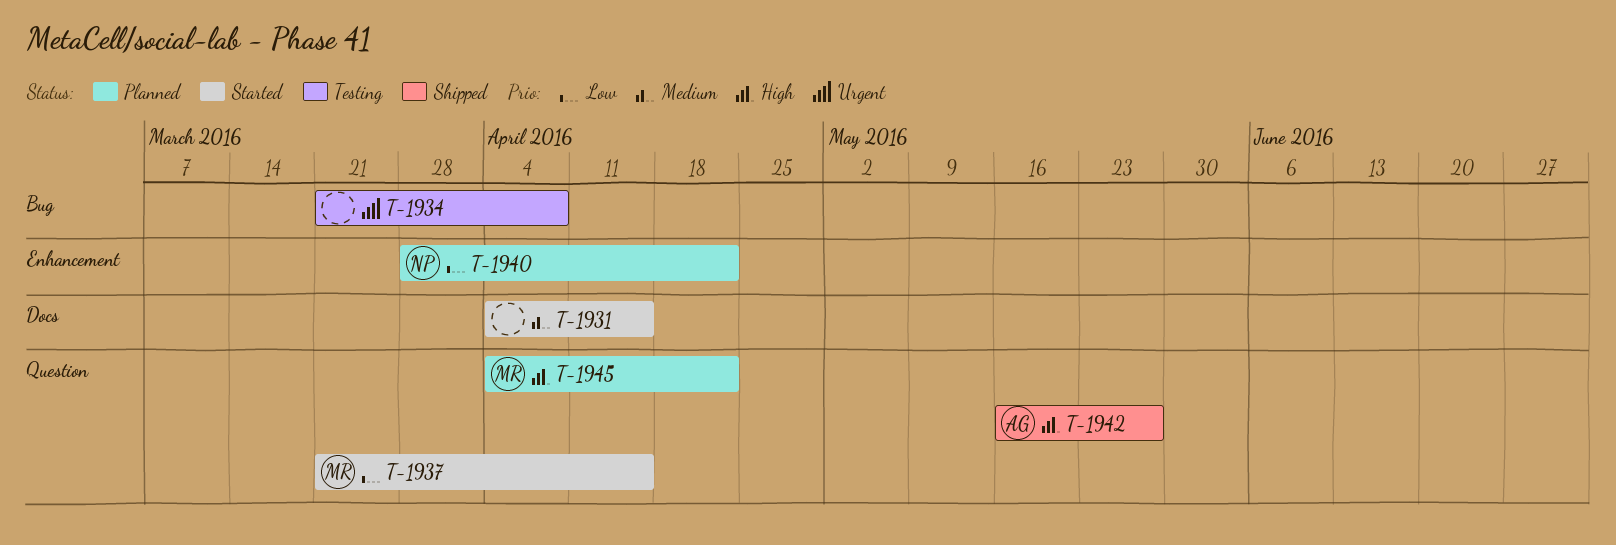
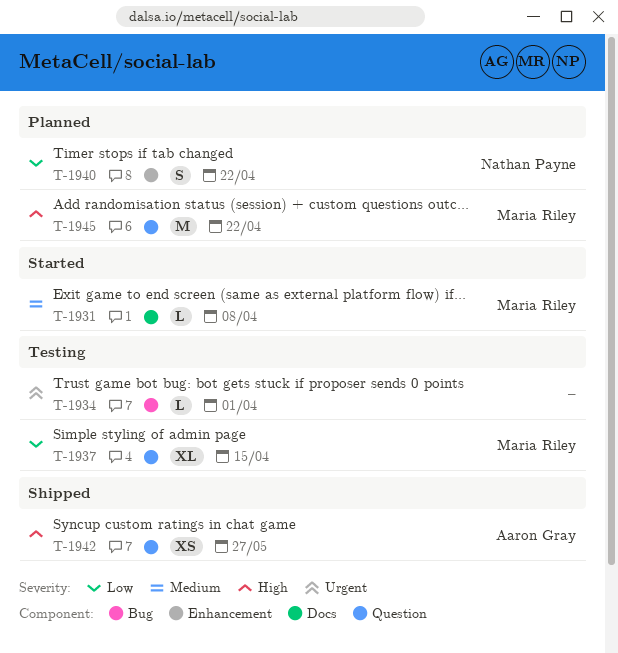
T-1931, owner: none -> Maria Riley
T-1931, due: Apr 15 -> Apr 8
T-1934, due: Apr 8 -> Apr 1
T-1937, status: Started -> Testing

